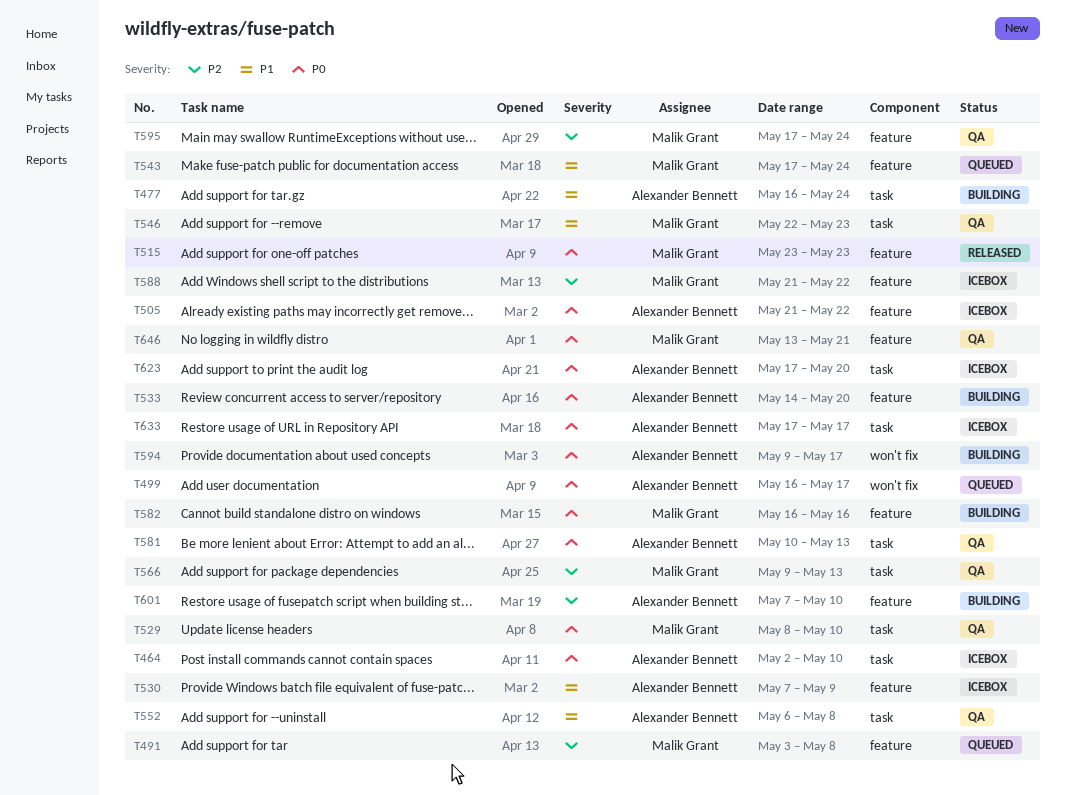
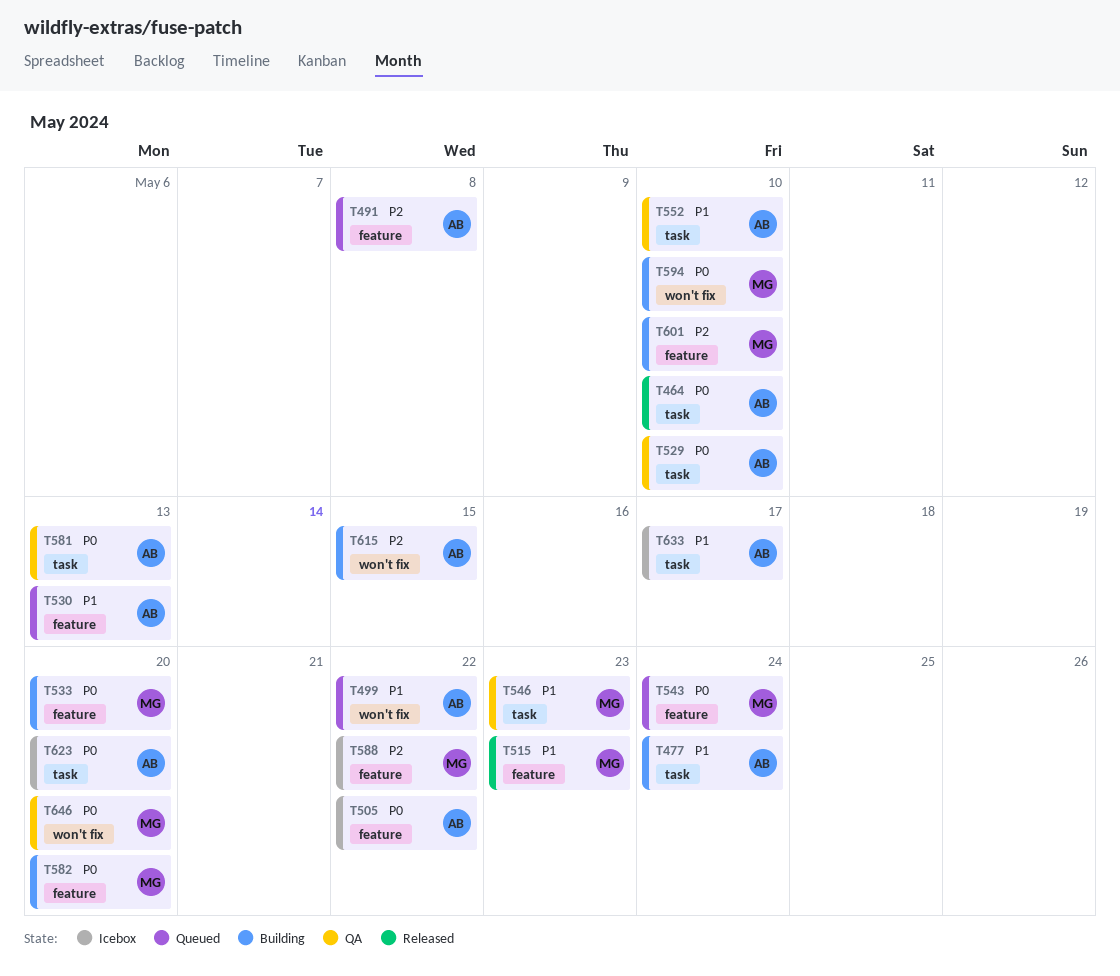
T464, status: Icebox -> Released
T491, owner: Malik Grant -> Alexander Bennett
T499, priority: P0 -> P1
T499, due: May 17 -> May 22
T515, priority: P0 -> P1
T529, owner: Malik Grant -> Alexander Bennett
T530, status: Icebox -> Queued
T530, due: May 9 -> May 13
T533, owner: Alexander Bennett -> Malik Grant
T543, priority: P1 -> P0
T552, due: May 8 -> May 10
T566: present -> none
T582, due: May 16 -> May 20
T594, owner: Alexander Bennett -> Malik Grant
T594, due: May 17 -> May 10
T595: present -> none
T601, owner: Alexander Bennett -> Malik Grant
T615: none -> present
T633, priority: P0 -> P1
T646, label: feature -> won't fix
T646, due: May 21 -> May 20

